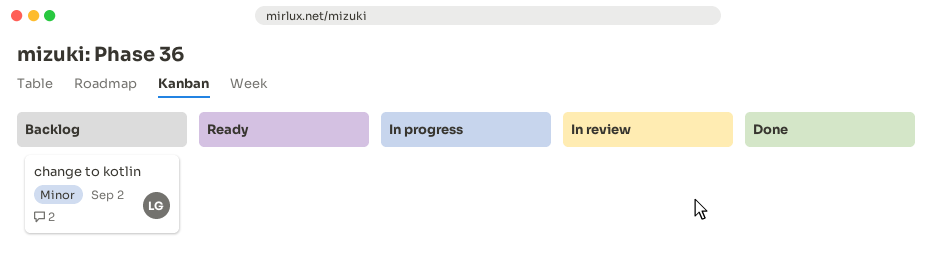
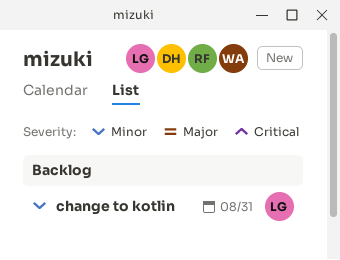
change to kotlin, due: Sep 2 -> Aug 31

